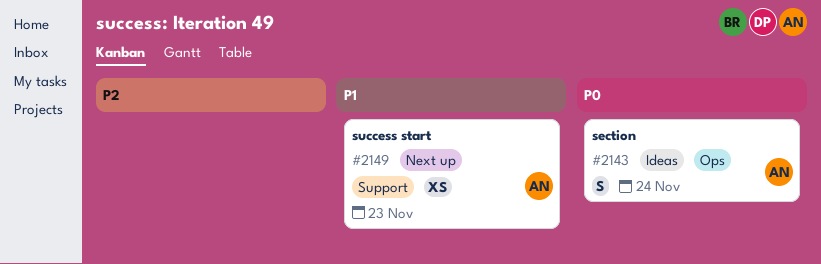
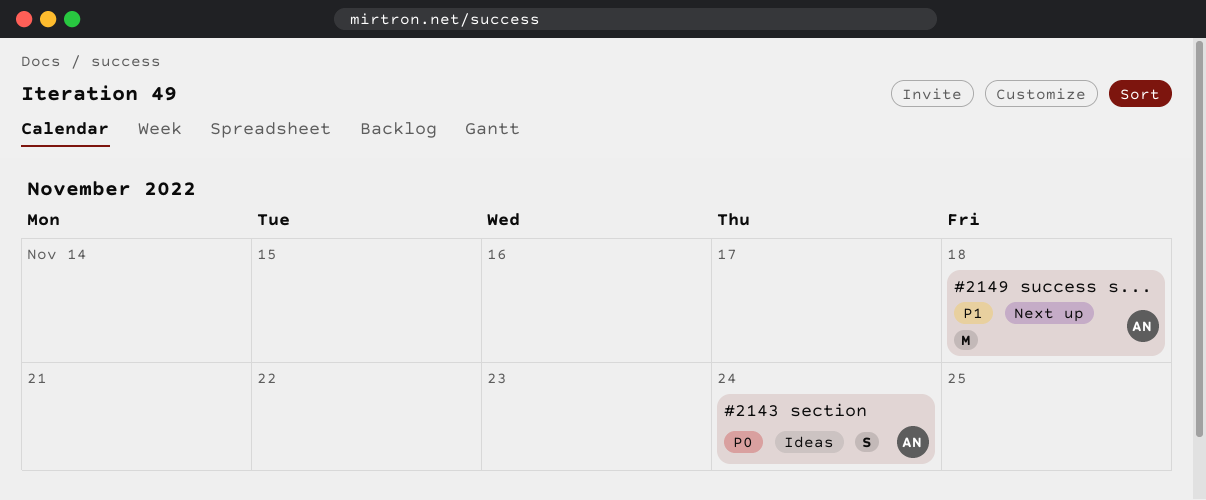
#2149, estimate: XS -> M
#2149, due: Nov 23 -> Nov 18

